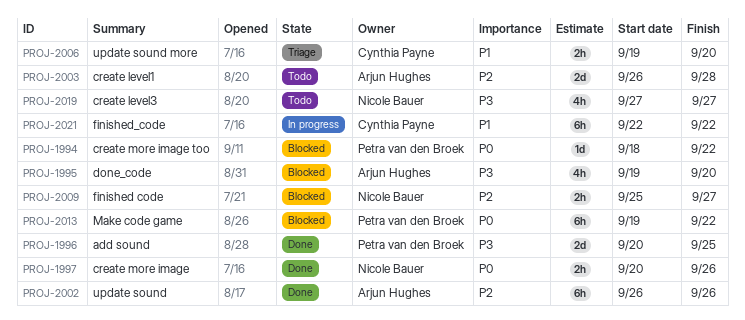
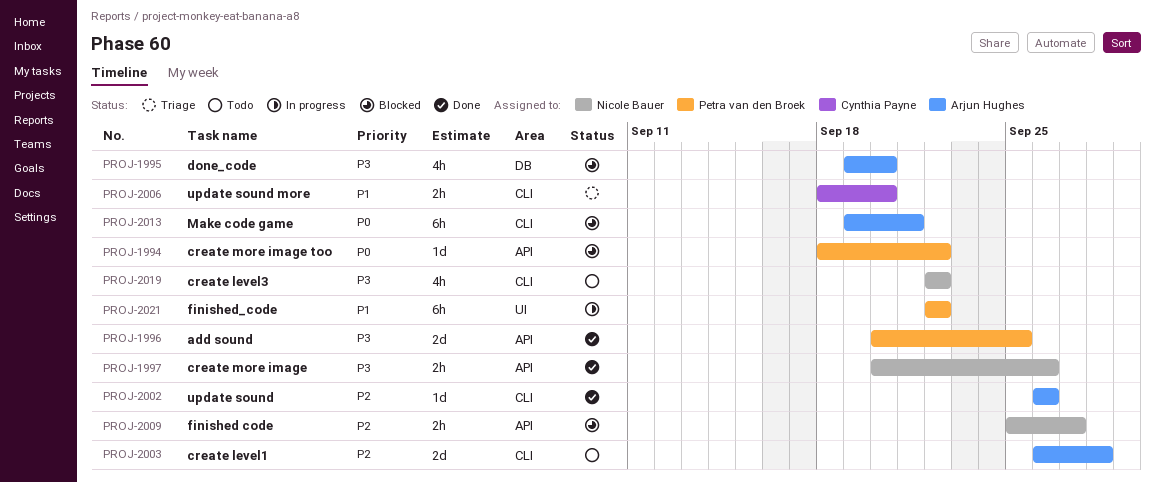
PROJ-1997, priority: P0 -> P3
PROJ-2002, estimate: 6h -> 1d
PROJ-2006, start: Sep 19 -> Sep 18
PROJ-2013, owner: Petra van den Broek -> Arjun Hughes
PROJ-2013, due: Sep 22 -> Sep 21
PROJ-2019, start: Sep 27 -> Sep 22
PROJ-2019, due: Sep 27 -> Sep 22
PROJ-2021, owner: Cynthia Payne -> Petra van den Broek

